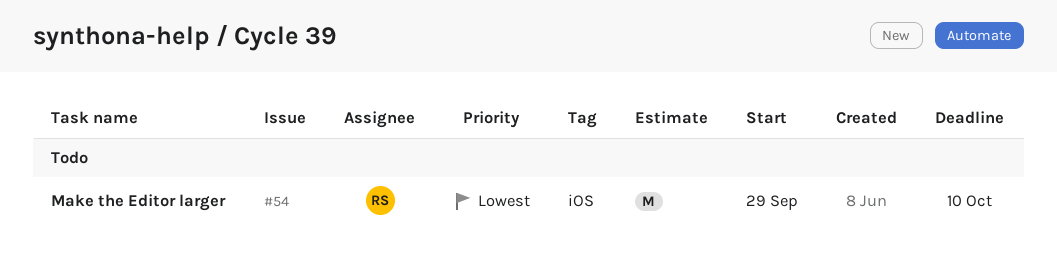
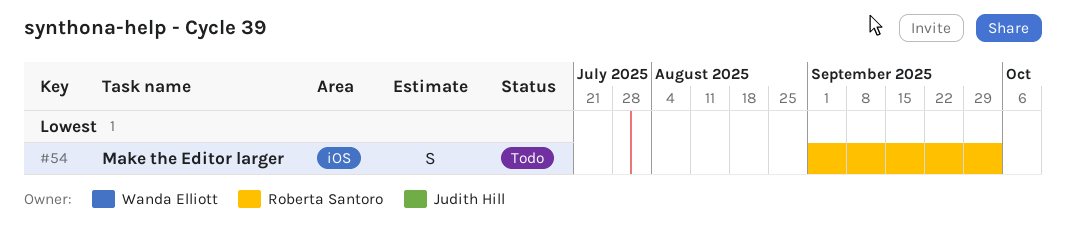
#54, estimate: M -> S
#54, start: Sep 29 -> Sep 1
#54, due: Oct 10 -> Oct 3

